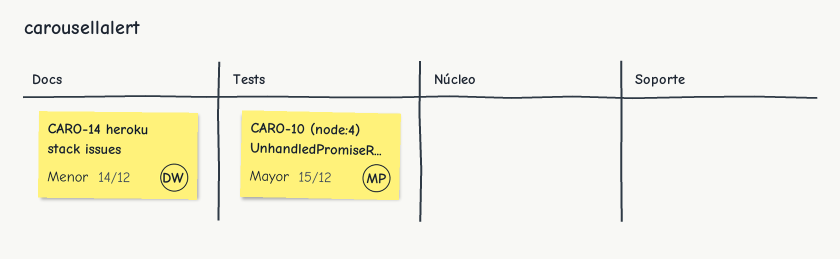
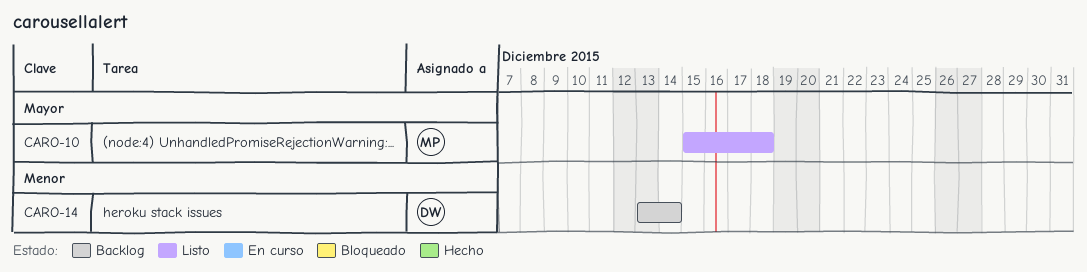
CARO-10, due: Dec 15 -> Dec 18

